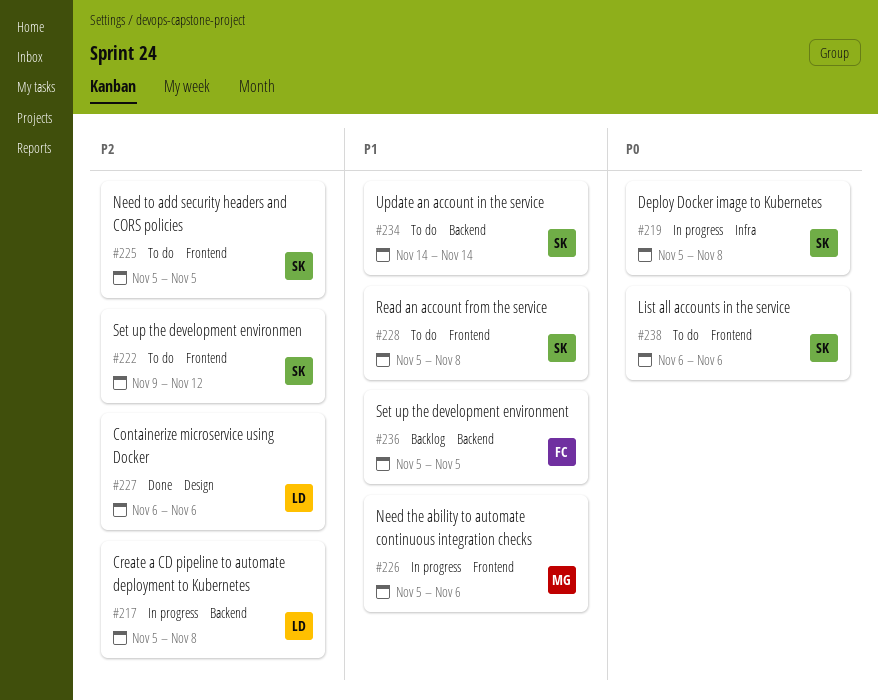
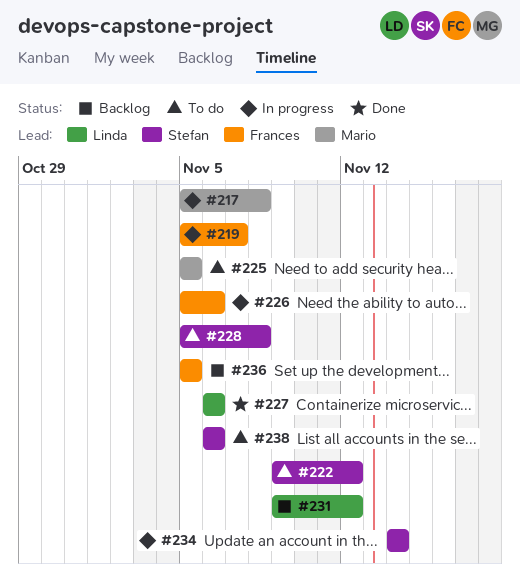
#217, owner: Linda -> Mario
#219, owner: Stefan -> Frances
#219, due: Nov 8 -> Nov 7
#225, owner: Stefan -> Mario
#226, owner: Mario -> Frances
#231: none -> present
#234, status: To do -> In progress

